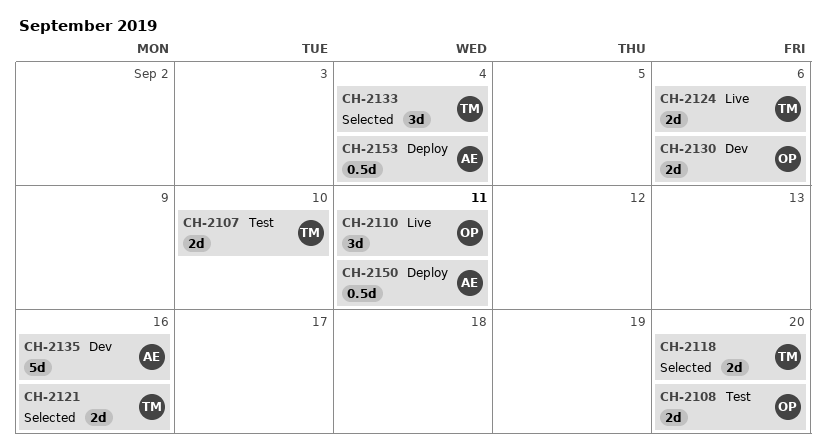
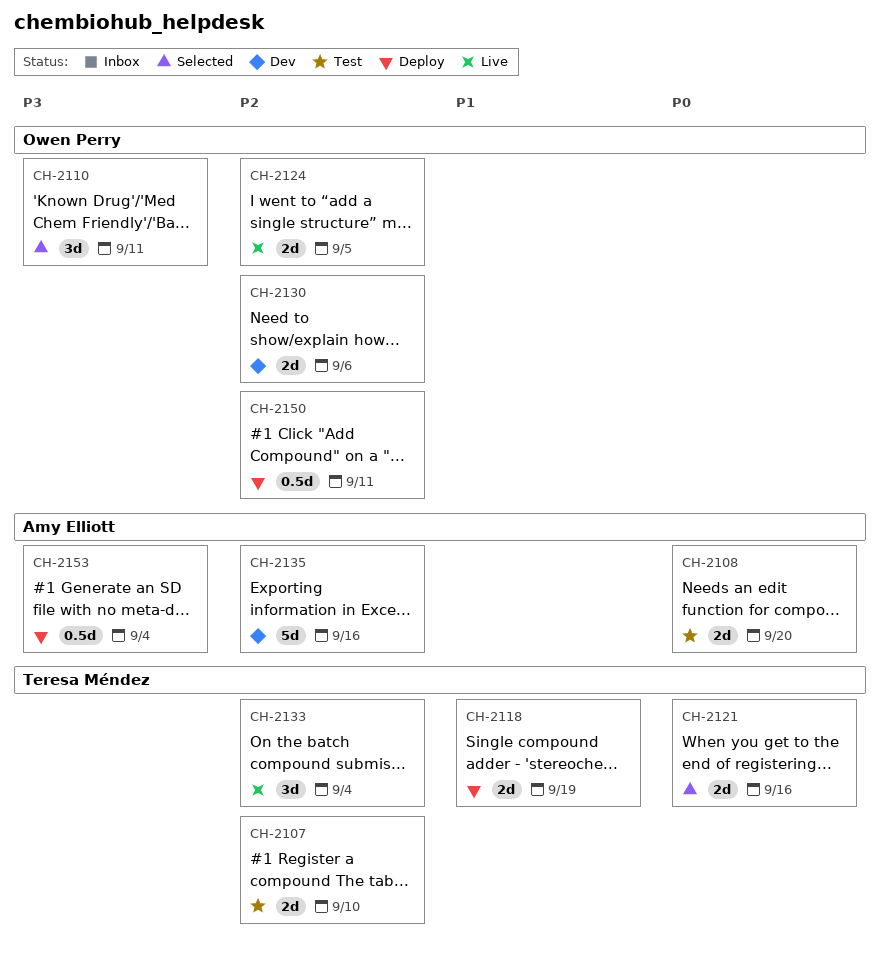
CH-2108, owner: Owen Perry -> Amy Elliott
CH-2110, status: Live -> Selected
CH-2118, status: Selected -> Deploy
CH-2118, due: Sep 20 -> Sep 19
CH-2124, owner: Teresa Méndez -> Owen Perry
CH-2124, due: Sep 6 -> Sep 5
CH-2133, status: Selected -> Live
CH-2150, owner: Amy Elliott -> Owen Perry

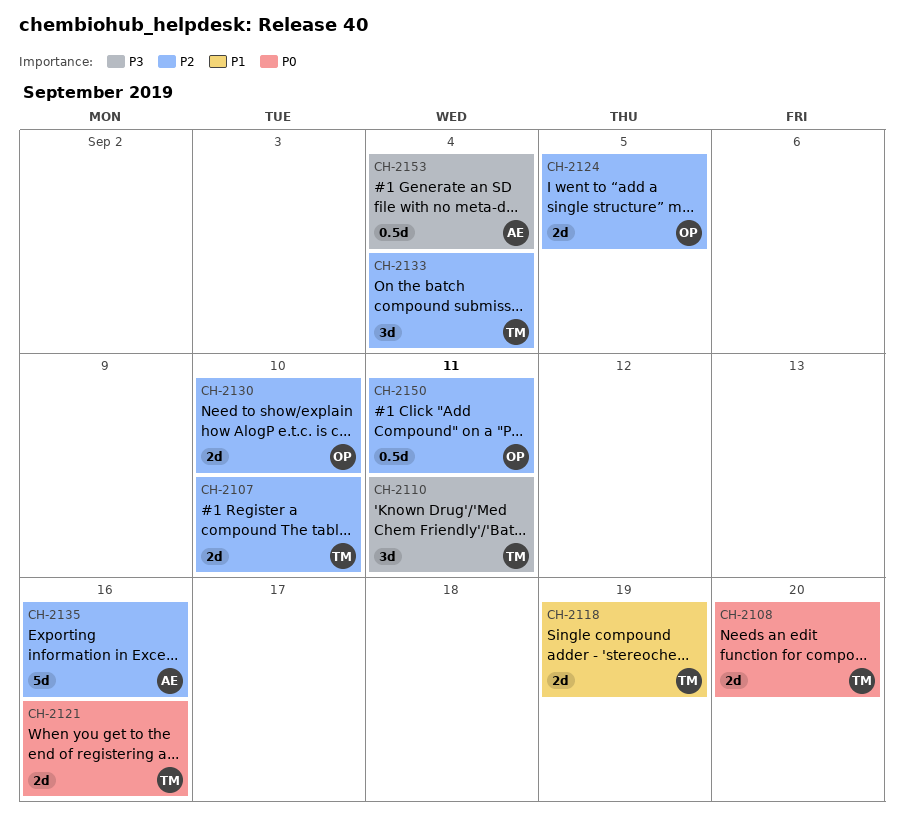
CH-2108, owner: Amy Elliott -> Teresa Méndez
CH-2110, owner: Owen Perry -> Teresa Méndez
CH-2130, due: Sep 6 -> Sep 10

